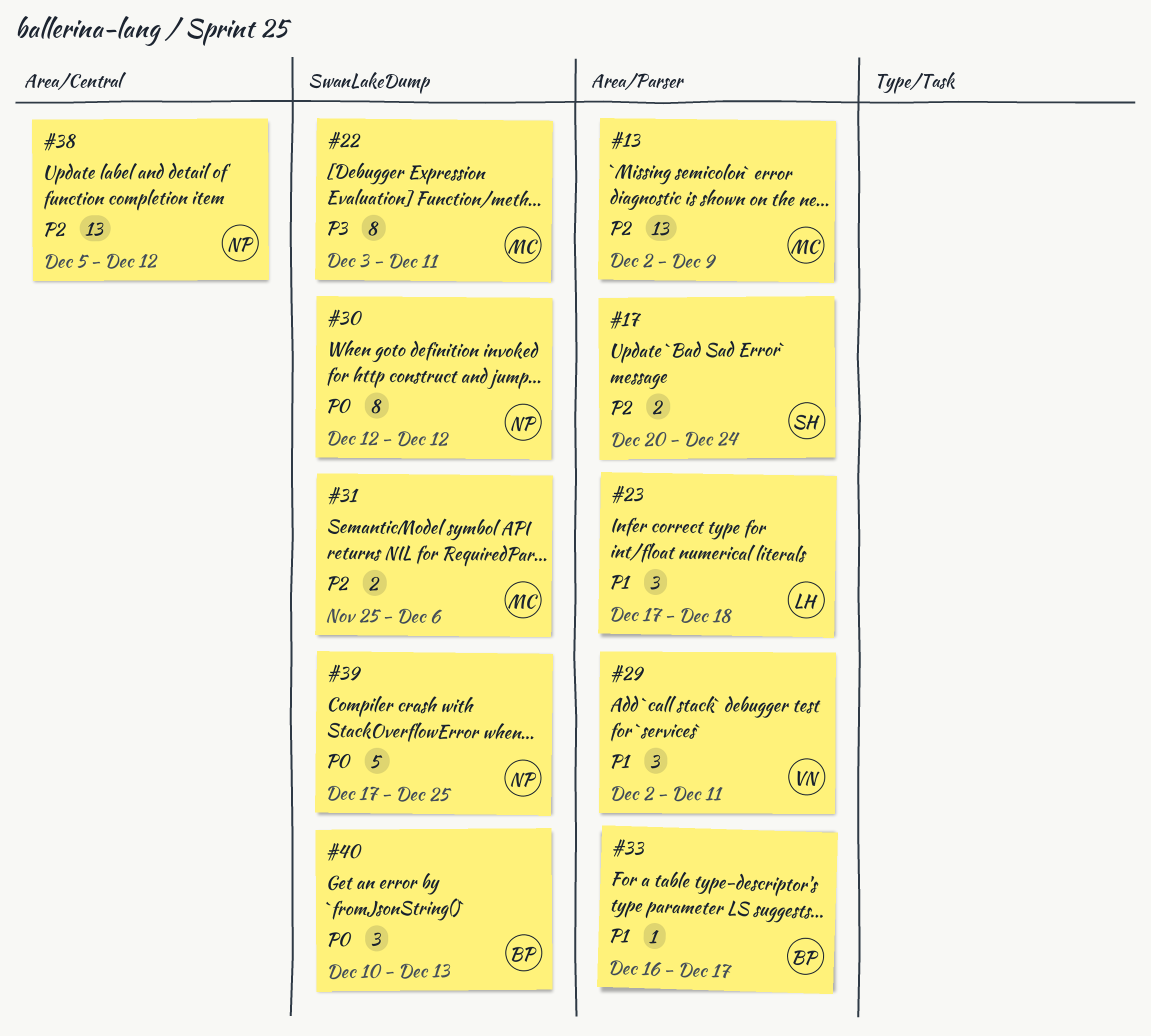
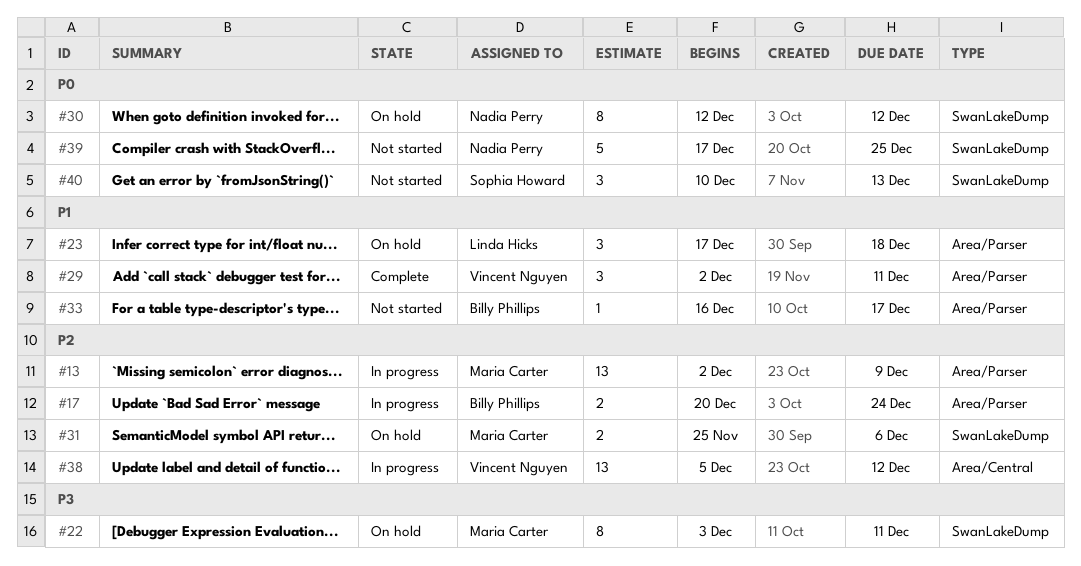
#17, owner: Sophia Howard -> Billy Phillips
#38, owner: Nadia Perry -> Vincent Nguyen
#40, owner: Billy Phillips -> Sophia Howard

